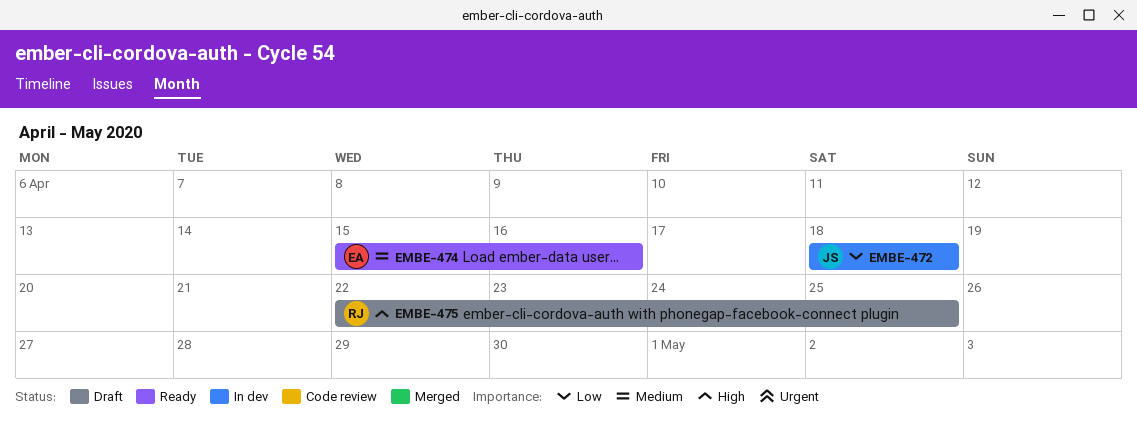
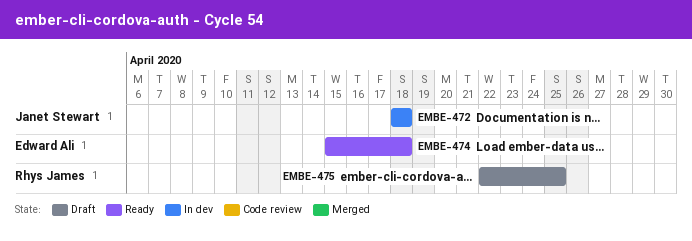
EMBE-474, due: Apr 16 -> Apr 18

